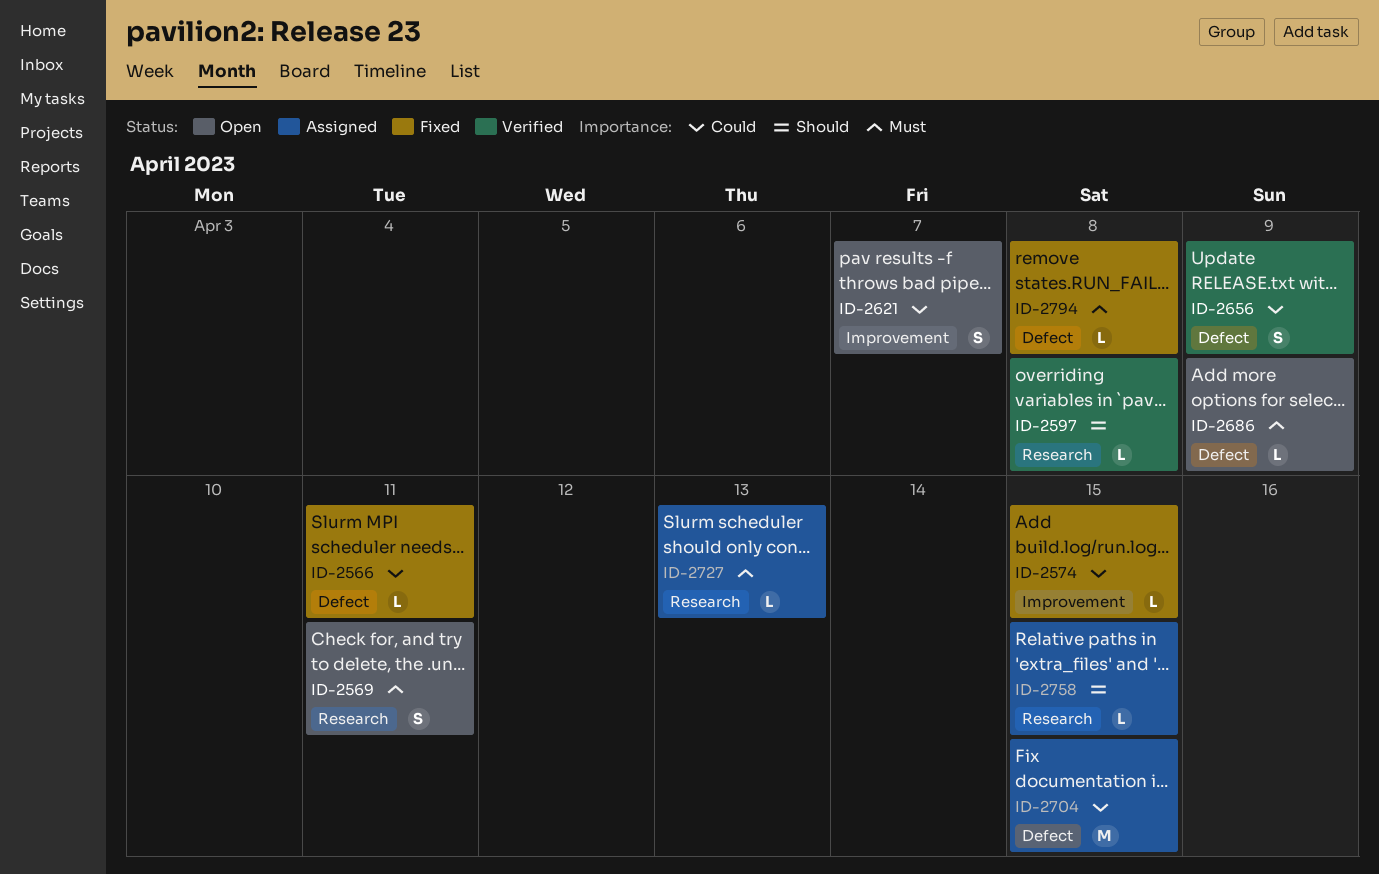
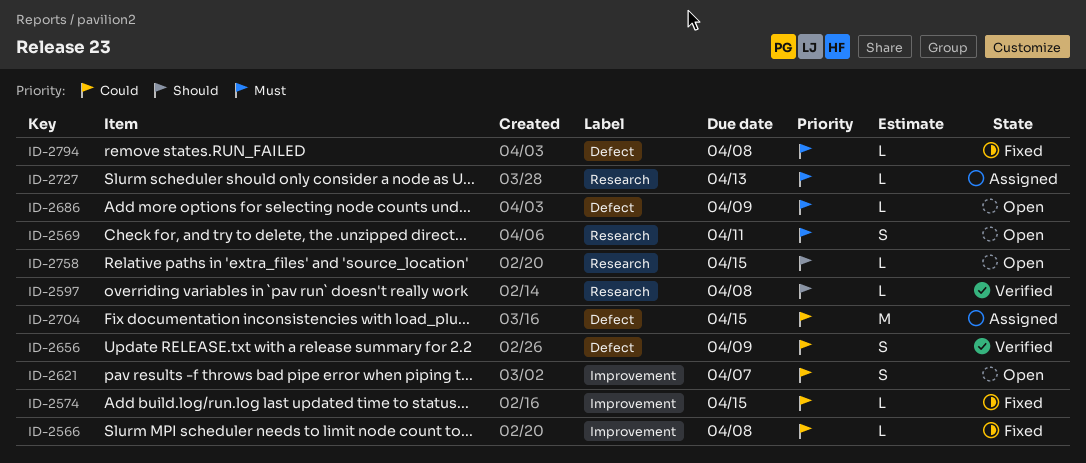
ID-2566, label: Defect -> Improvement
ID-2566, due: Apr 11 -> Apr 8
ID-2758, status: Assigned -> Open

